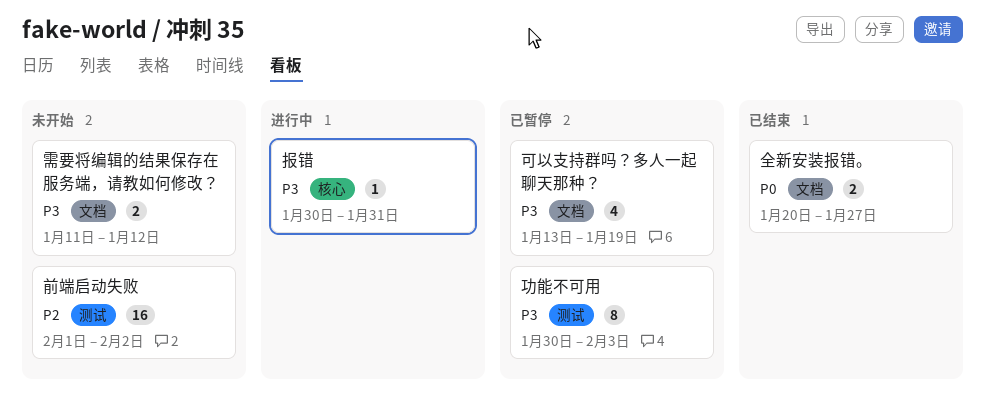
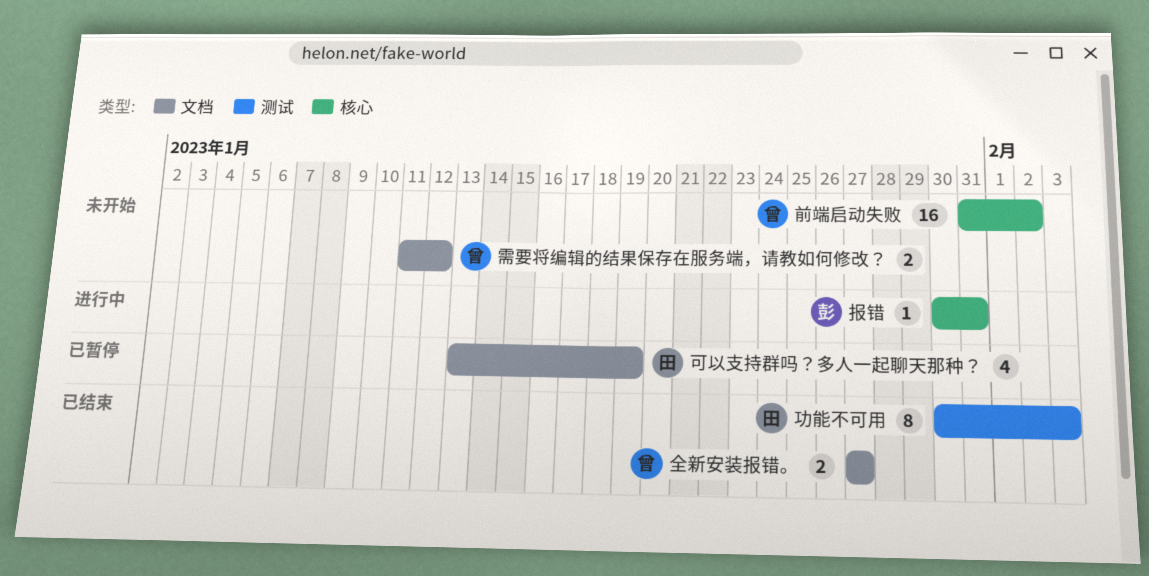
全新安装报错。, start: Jan 20 -> Jan 27
前端启动失败, label: 测试 -> 核心
前端启动失败, start: Feb 1 -> Jan 31
功能不可用, status: 已暂停 -> 已结束

